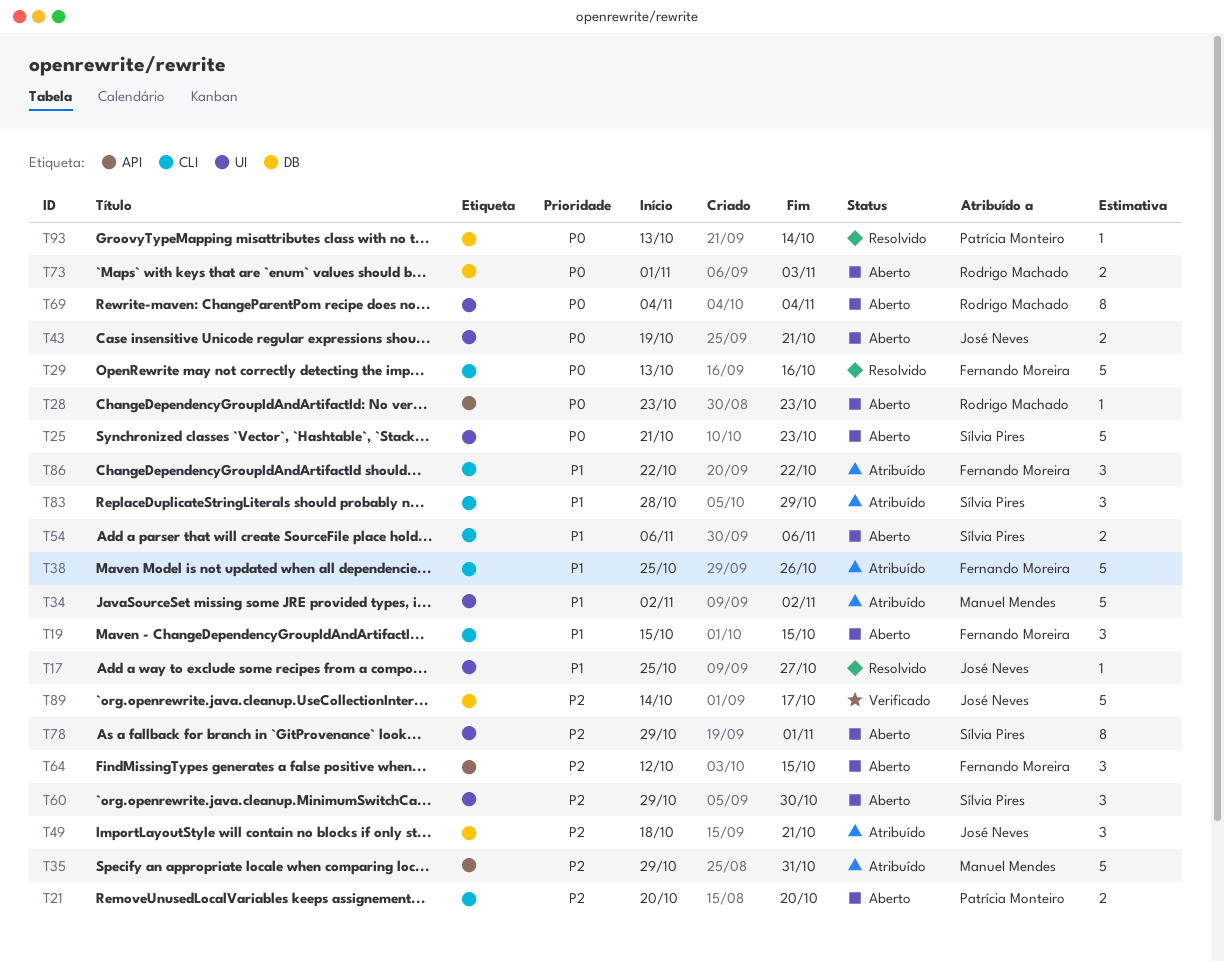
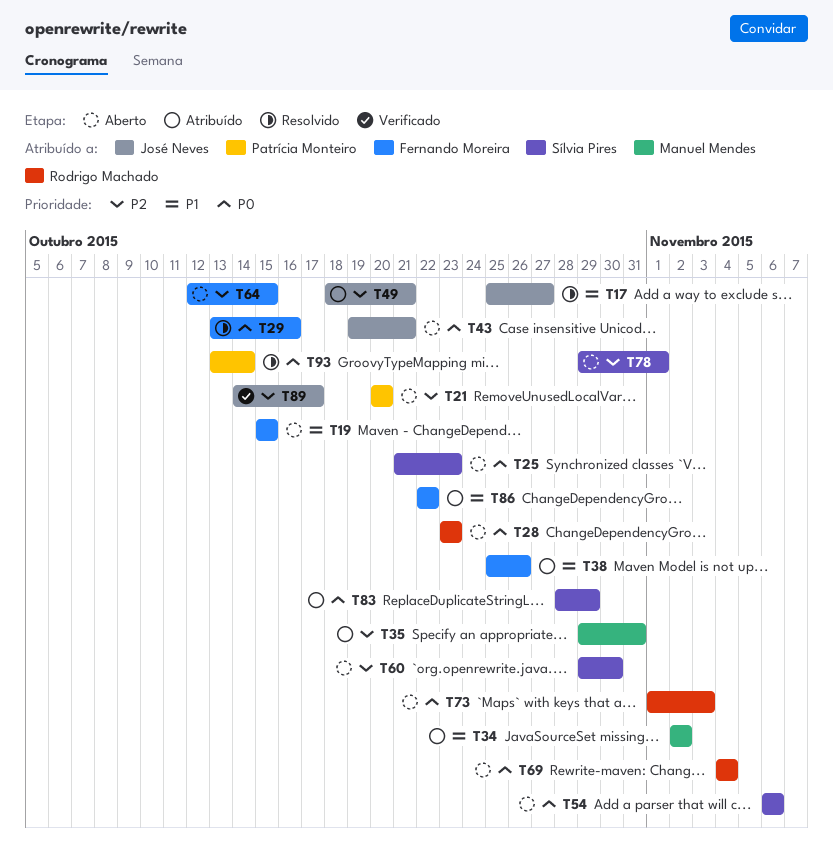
T54, priority: P1 -> P0
T83, priority: P1 -> P0

